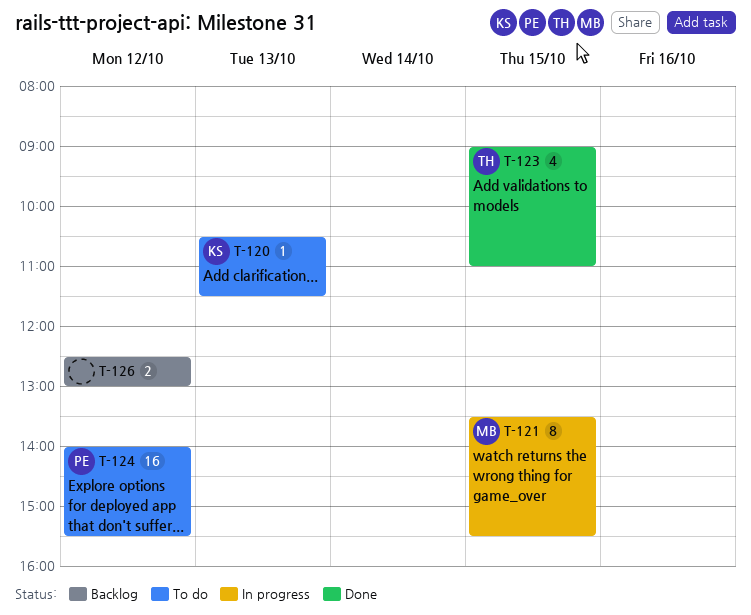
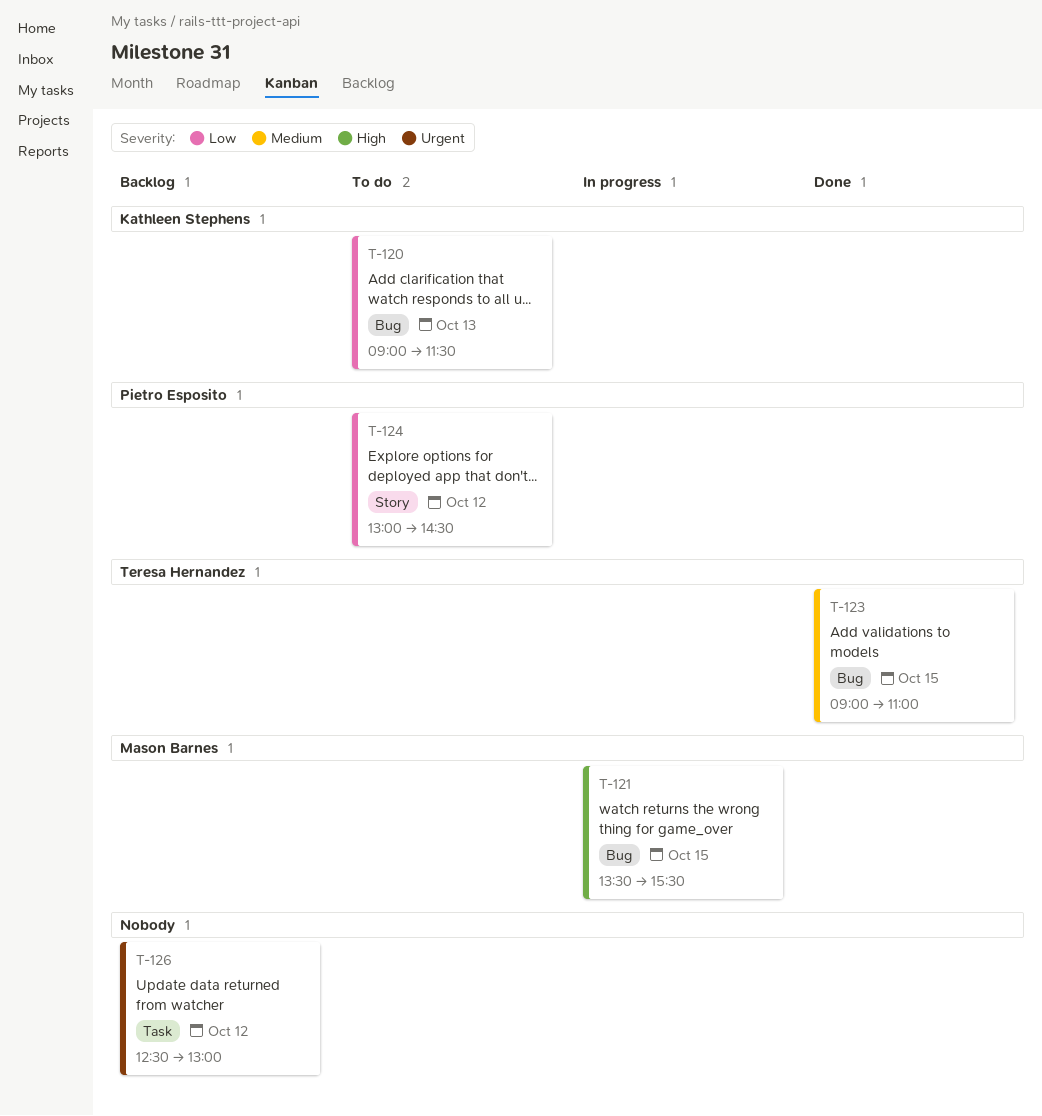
T-120, begins: 10:30 -> 09:00
T-124, begins: 14:00 -> 13:00
T-124, ends: 15:30 -> 14:30

